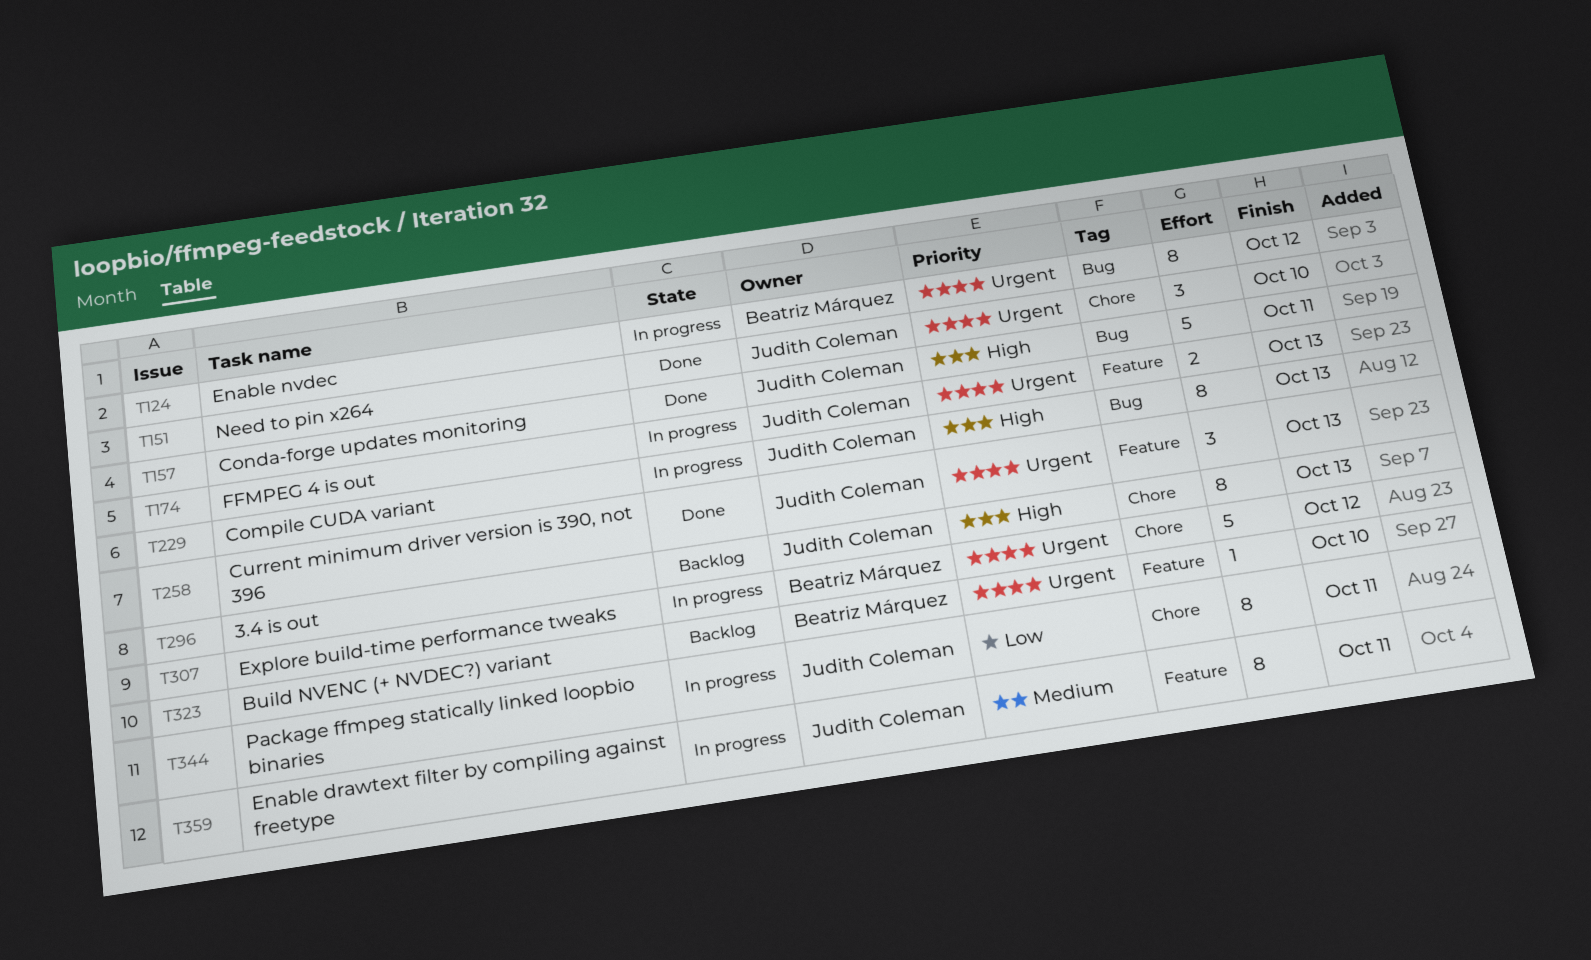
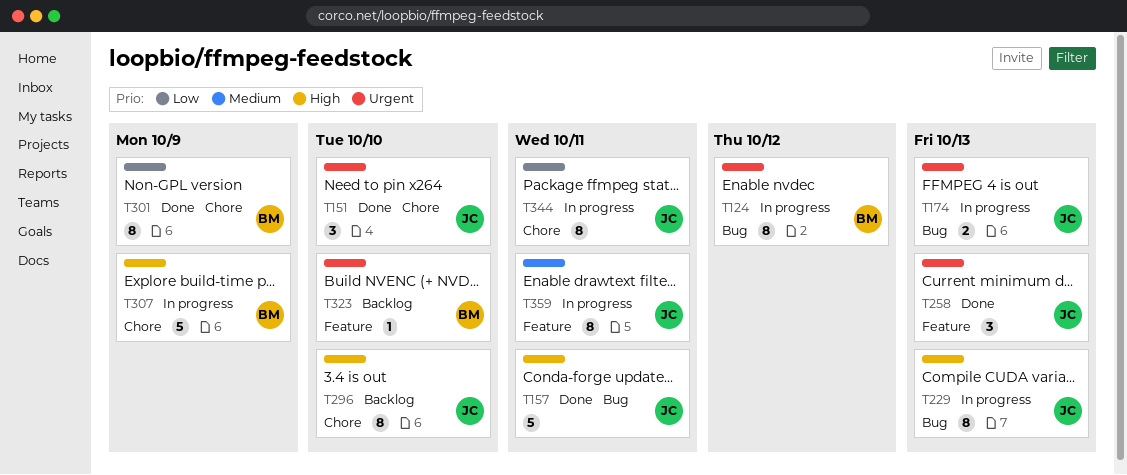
T174, label: Feature -> Bug
T296, due: Oct 13 -> Oct 10
T301: none -> present
T307, priority: Urgent -> High
T307, due: Oct 12 -> Oct 9

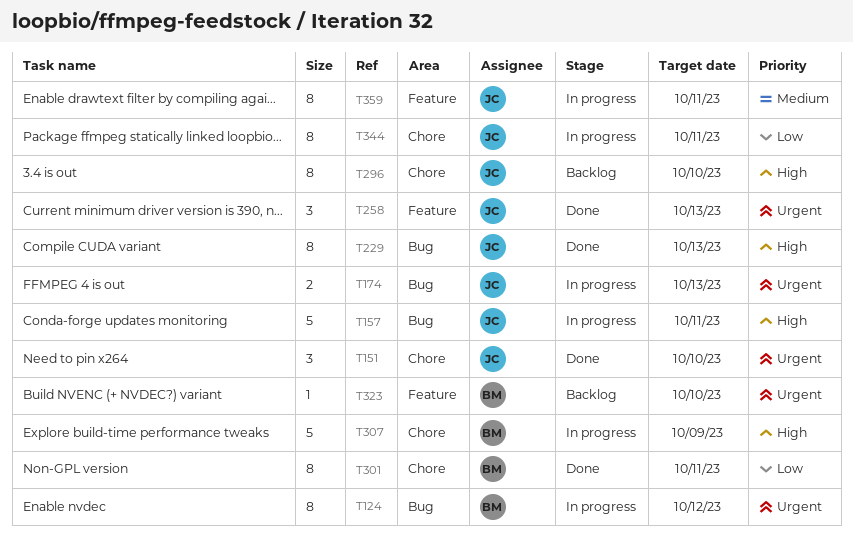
T157, status: Done -> In progress
T229, status: In progress -> Done
T301, due: Oct 9 -> Oct 11

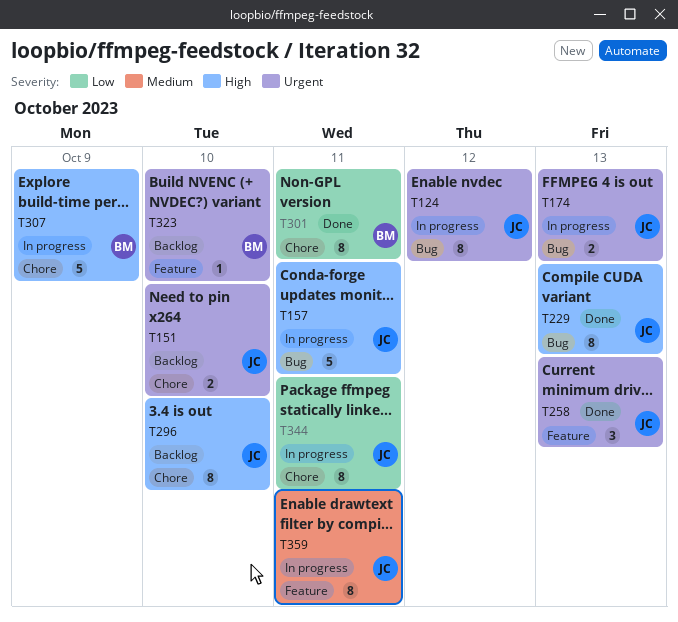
T124, owner: BM -> JC
T151, status: Done -> Backlog
T151, estimate: 3 -> 2

